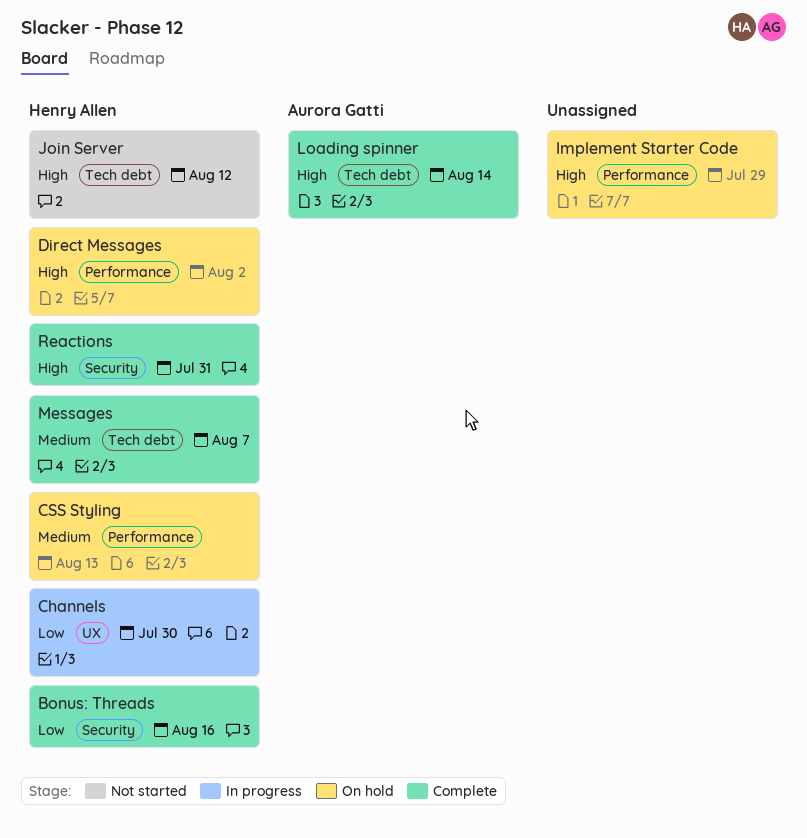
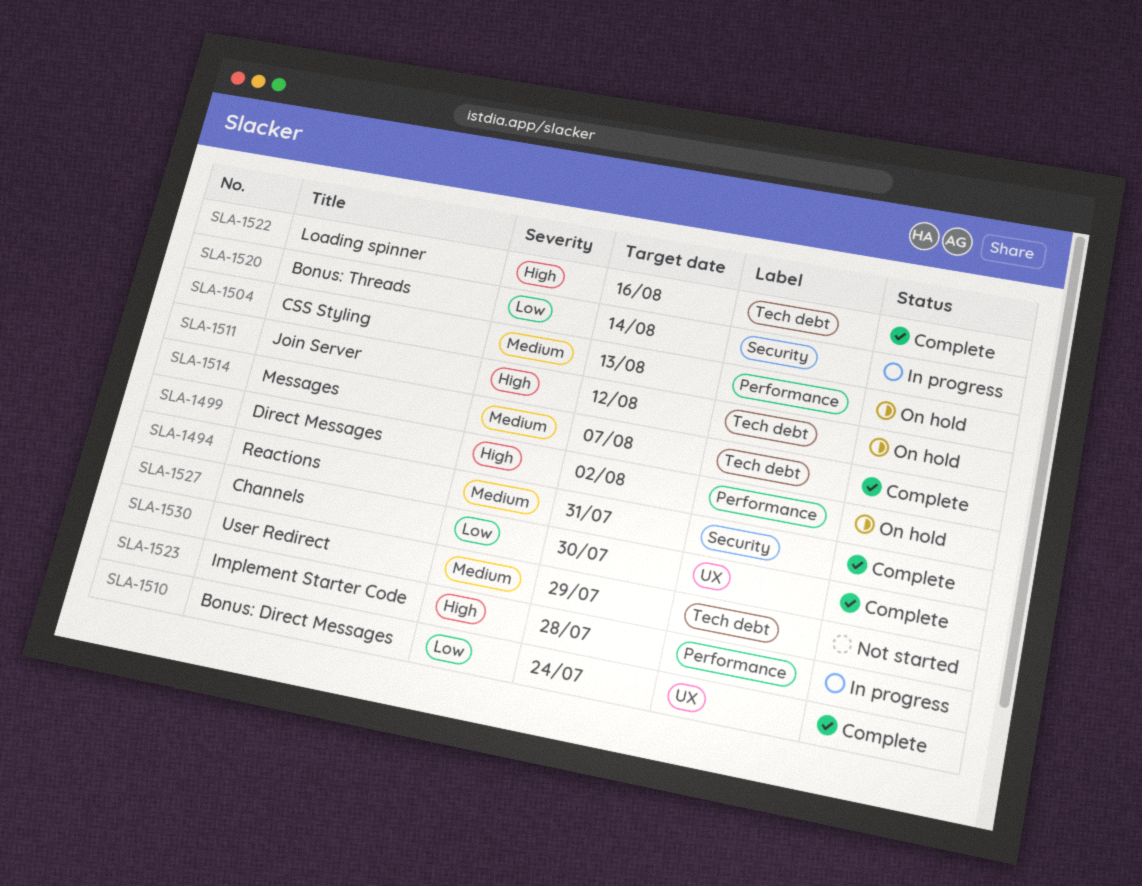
Bonus: Direct Messages: none -> present
Bonus: Threads, status: Complete -> In progress
Bonus: Threads, due: Aug 16 -> Aug 14
Channels, status: In progress -> Complete
Implement Starter Code, status: On hold -> In progress
Implement Starter Code, due: Jul 29 -> Jul 28
Join Server, status: Not started -> On hold
Loading spinner, due: Aug 14 -> Aug 16
Reactions, priority: High -> Medium
User Redirect: none -> present

